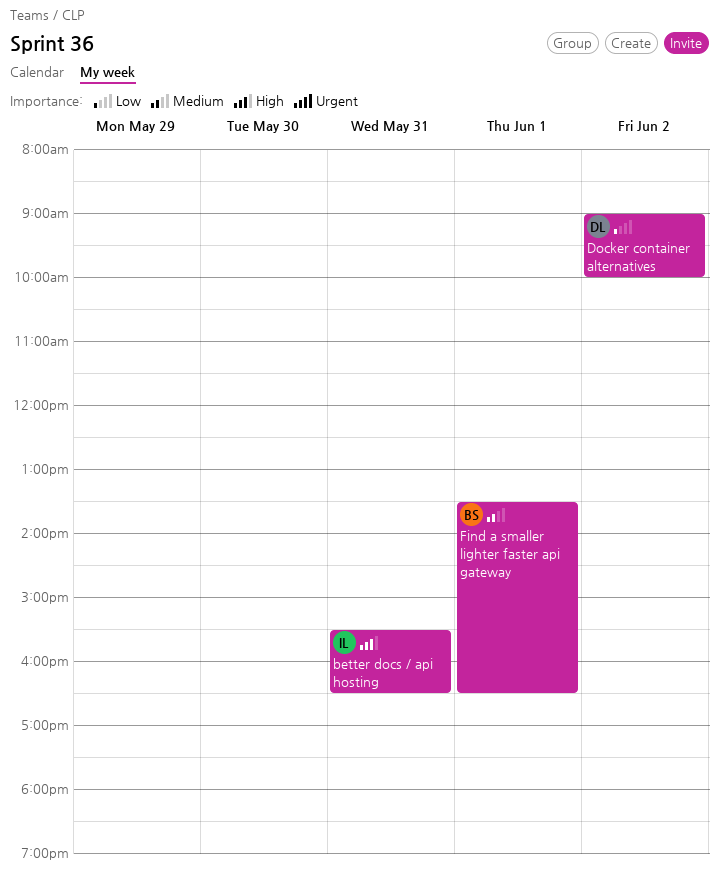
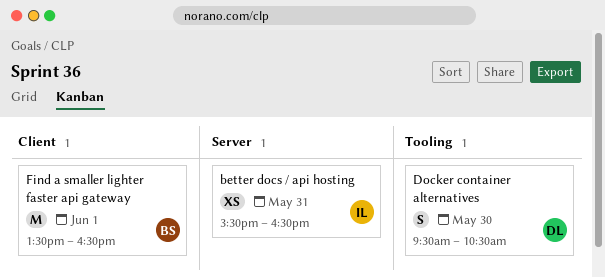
Docker container alternatives, day: Jun 2 -> May 30
Docker container alternatives, begins: 09:00 -> 09:30
Docker container alternatives, ends: 10:00 -> 10:30

